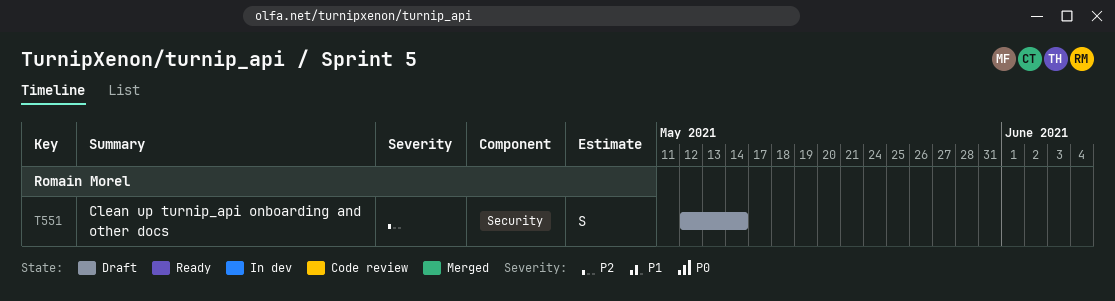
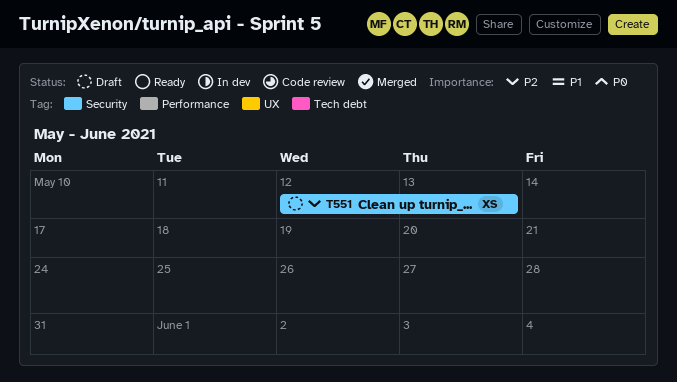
T551, estimate: S -> XS
T551, due: May 14 -> May 13

